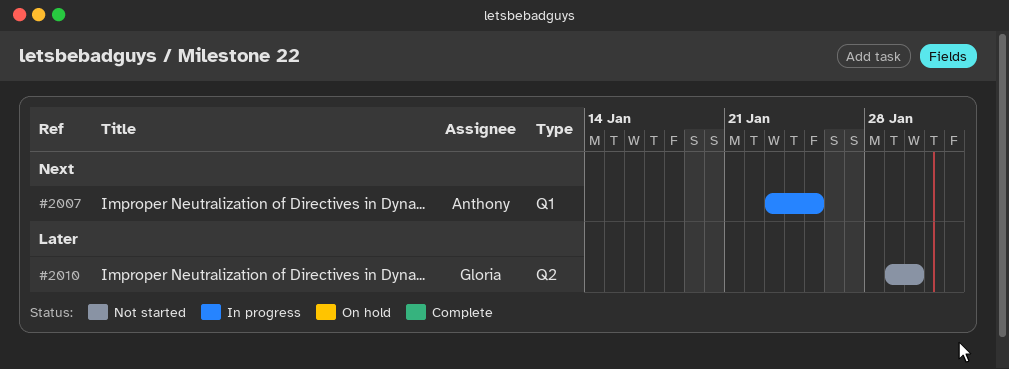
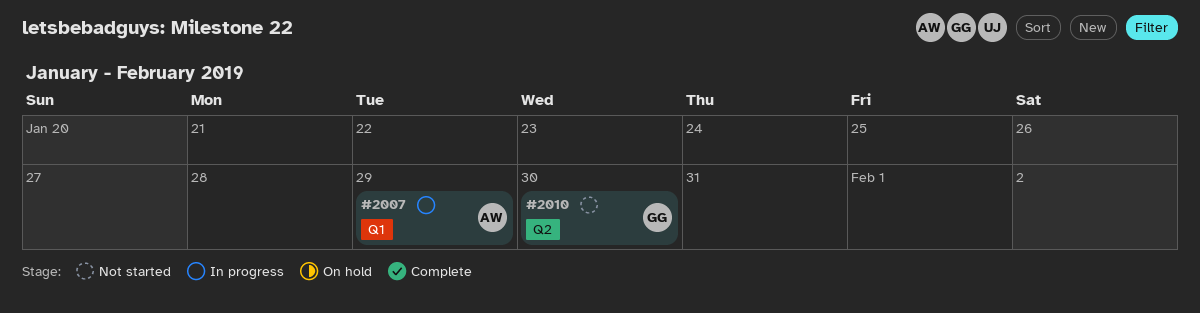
#2007, due: Jan 25 -> Jan 29

